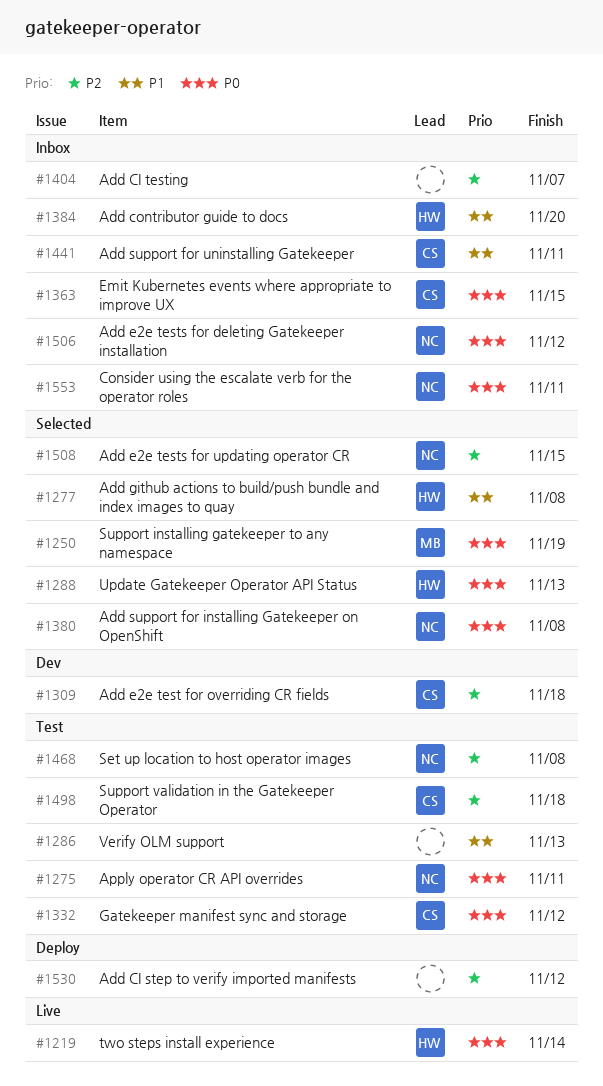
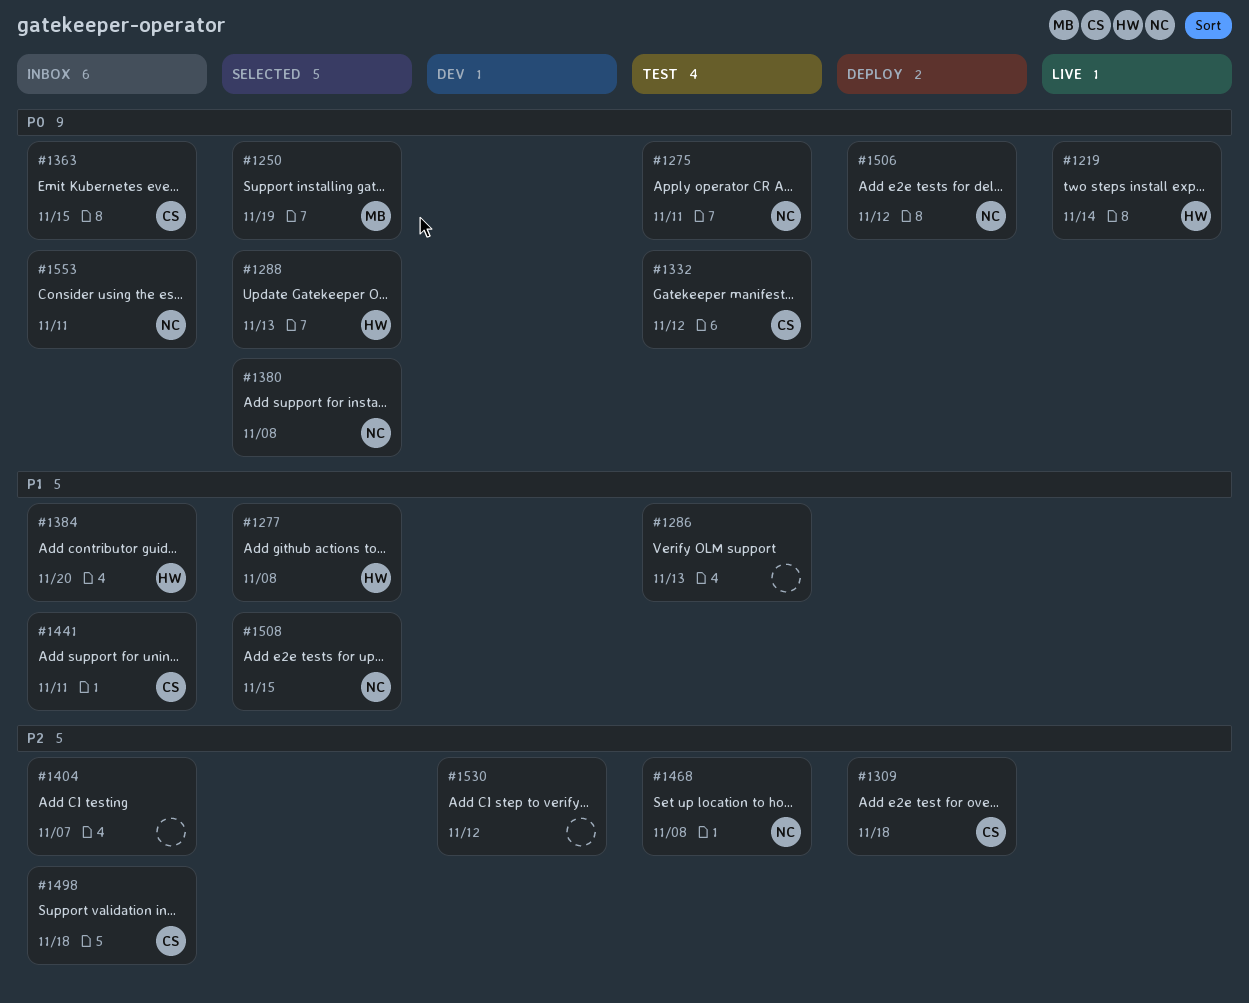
#1309, status: Dev -> Deploy
#1498, status: Test -> Inbox
#1506, status: Inbox -> Deploy
#1508, priority: P2 -> P1
#1530, status: Deploy -> Dev

